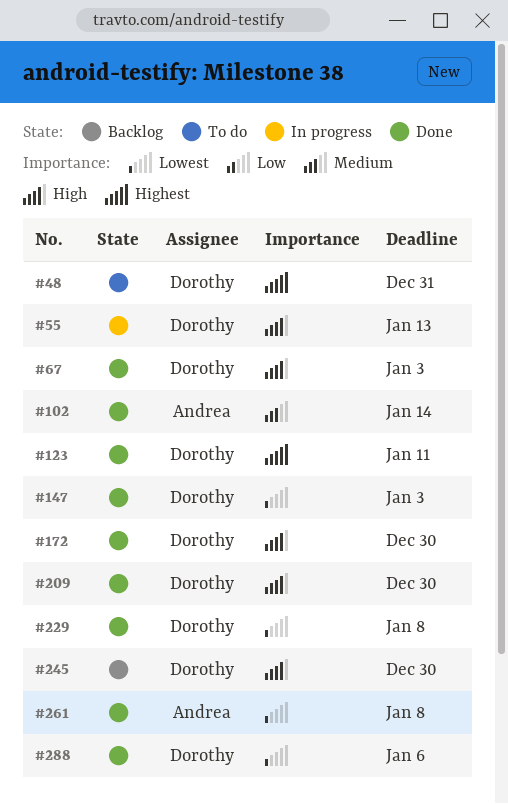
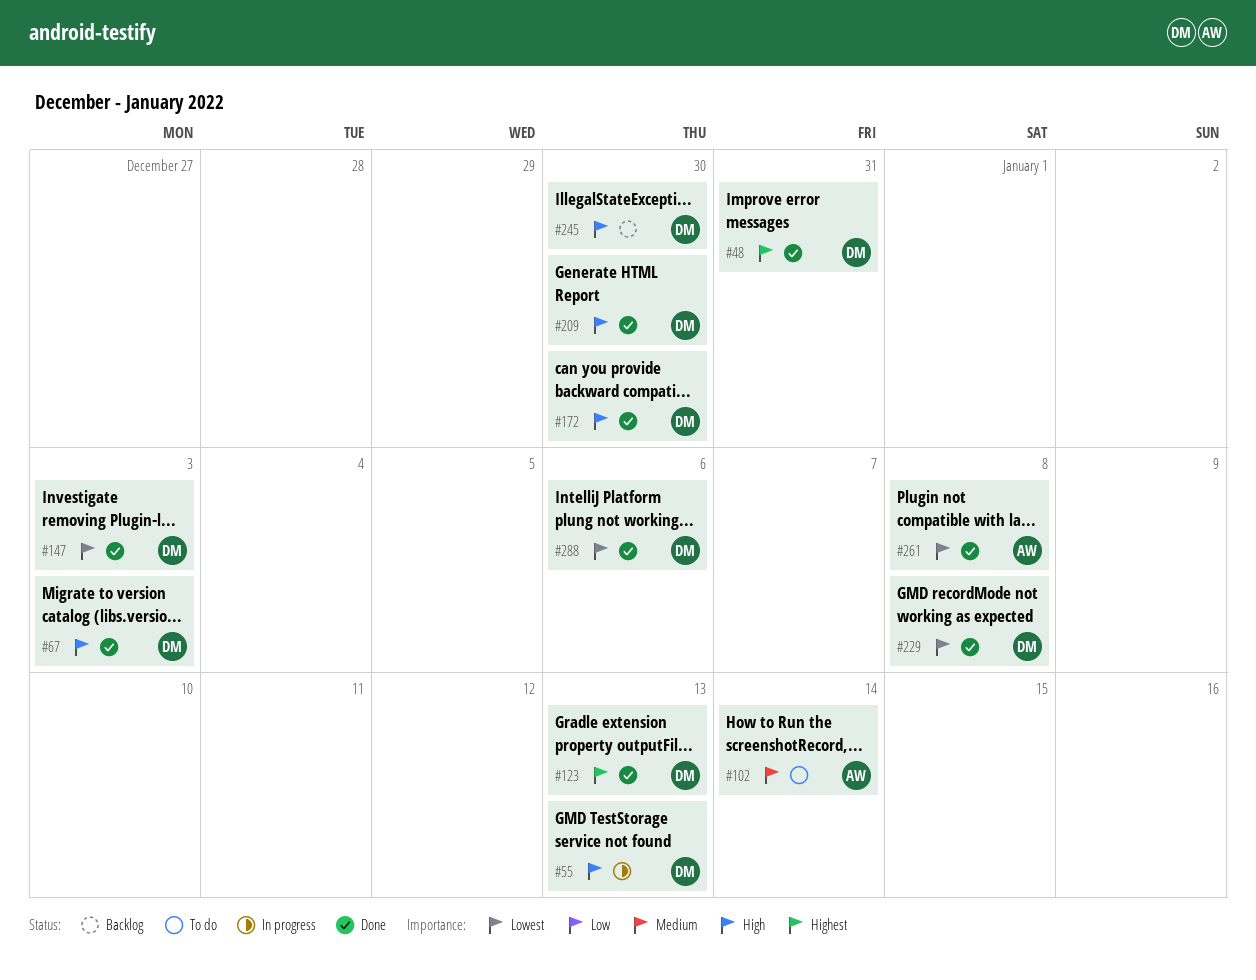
#48, status: To do -> Done
#102, status: Done -> To do
#123, due: Jan 11 -> Jan 13

